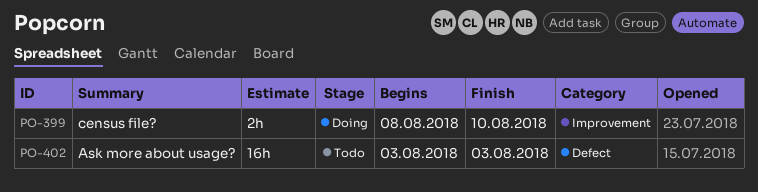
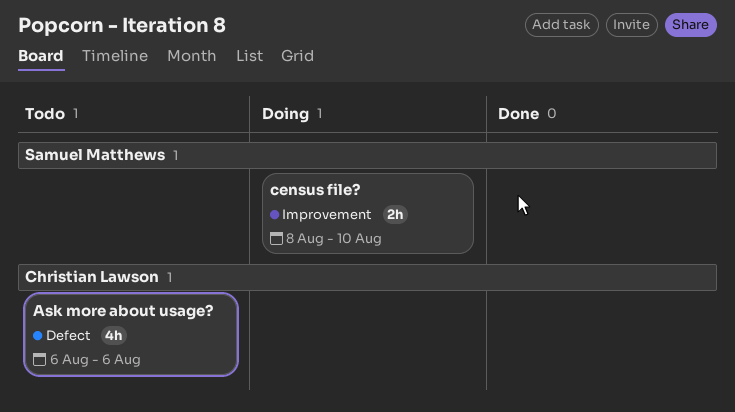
Ask more about usage?, estimate: 16h -> 4h
Ask more about usage?, start: Aug 3 -> Aug 6
Ask more about usage?, due: Aug 3 -> Aug 6

